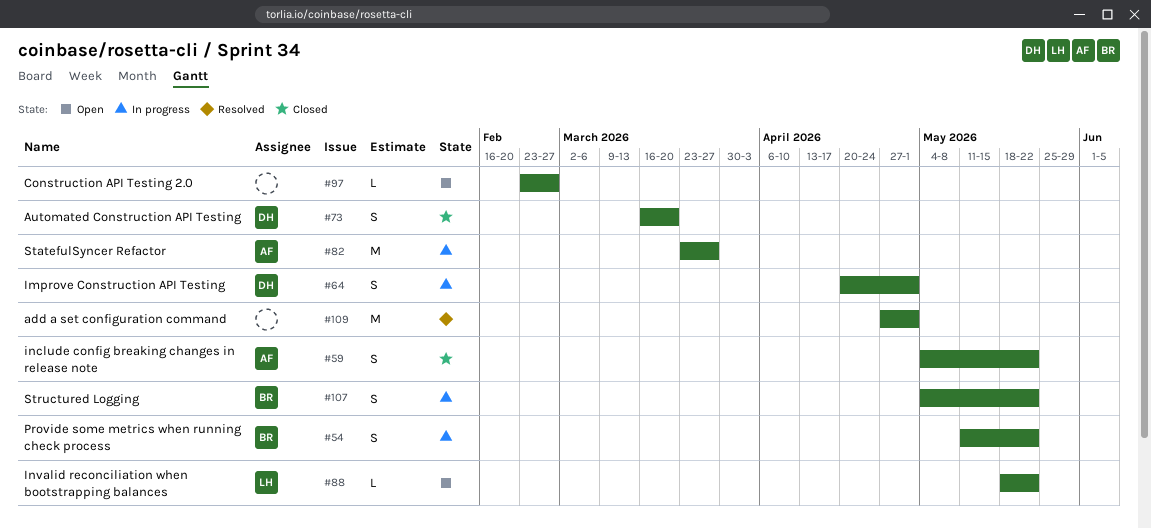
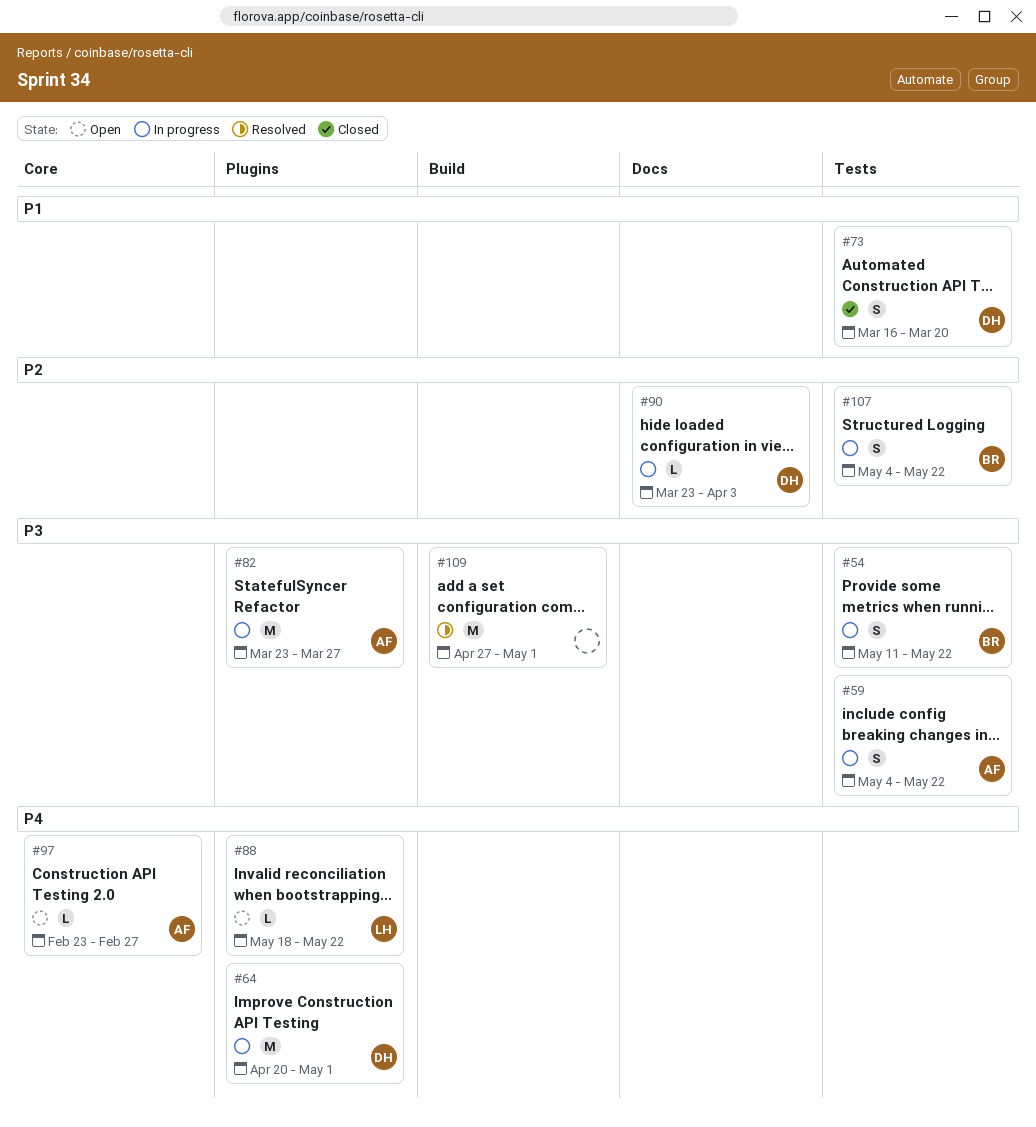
#59, status: Closed -> In progress
#64, estimate: S -> M
#90: none -> present
#97, owner: none -> AF

